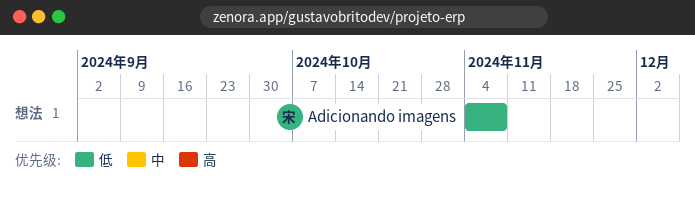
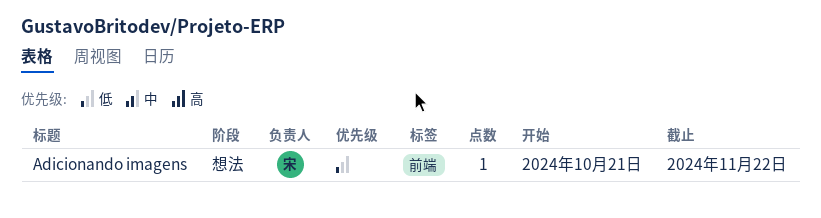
Adicionando imagens, start: Nov 4 -> Oct 21
Adicionando imagens, due: Nov 8 -> Nov 22

